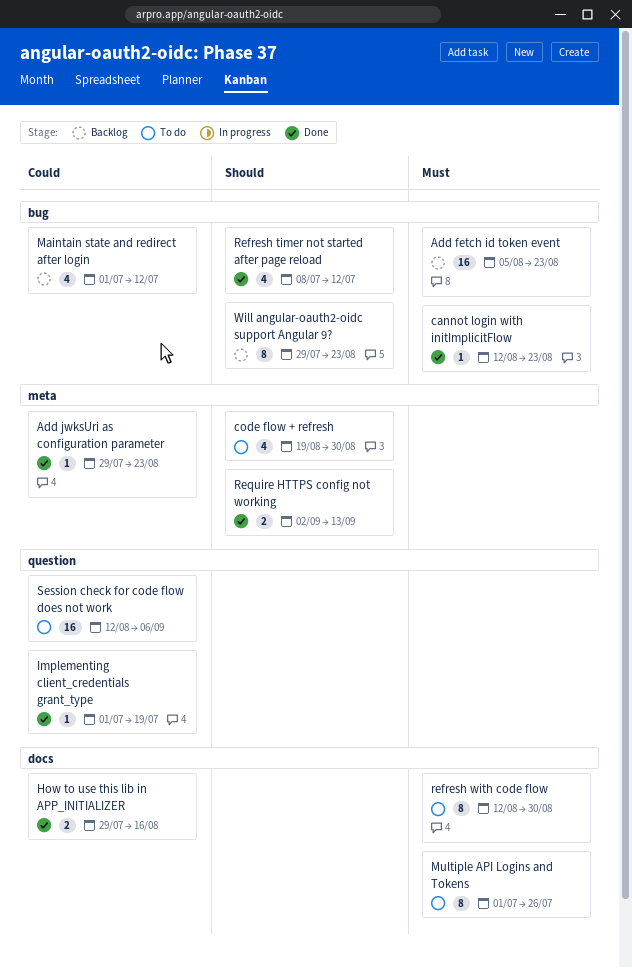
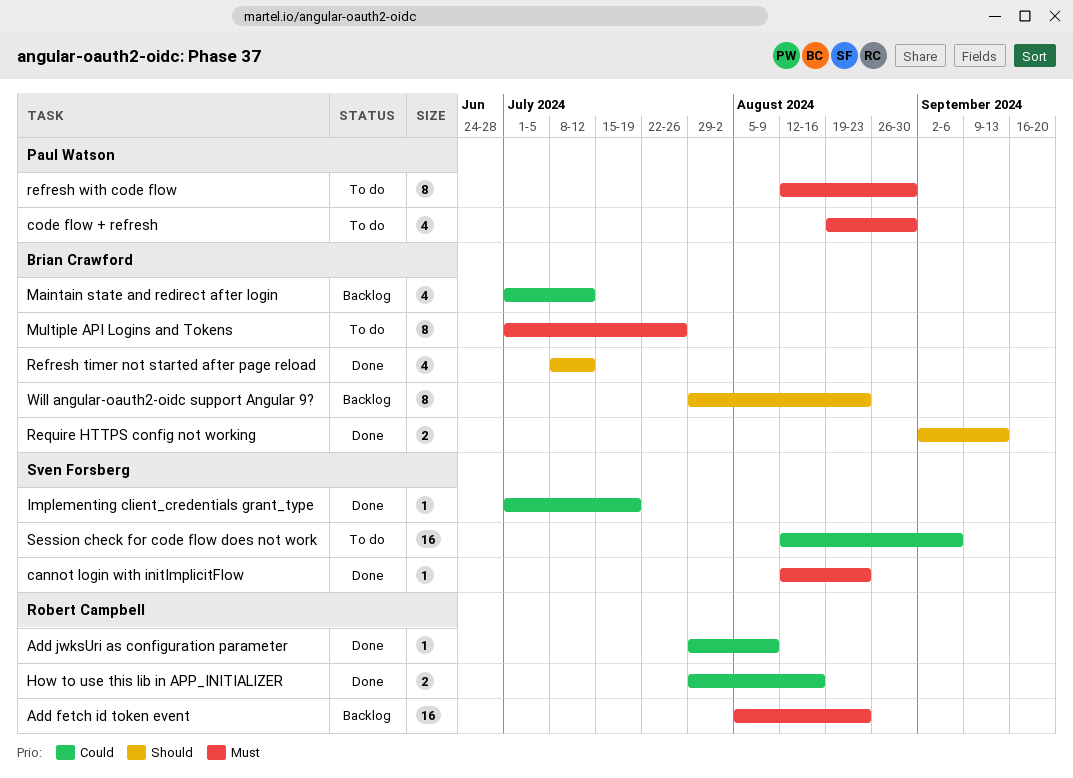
Add jwksUri as configuration parameter, due: Aug 23 -> Aug 9
code flow + refresh, priority: Should -> Must

